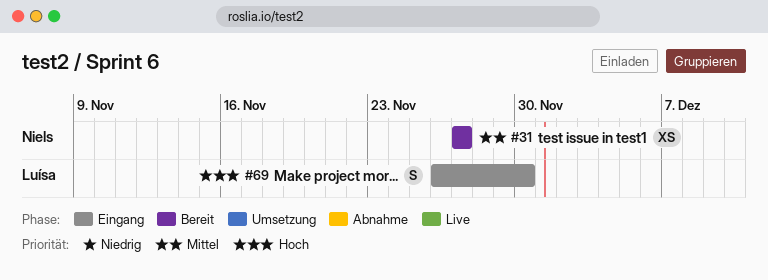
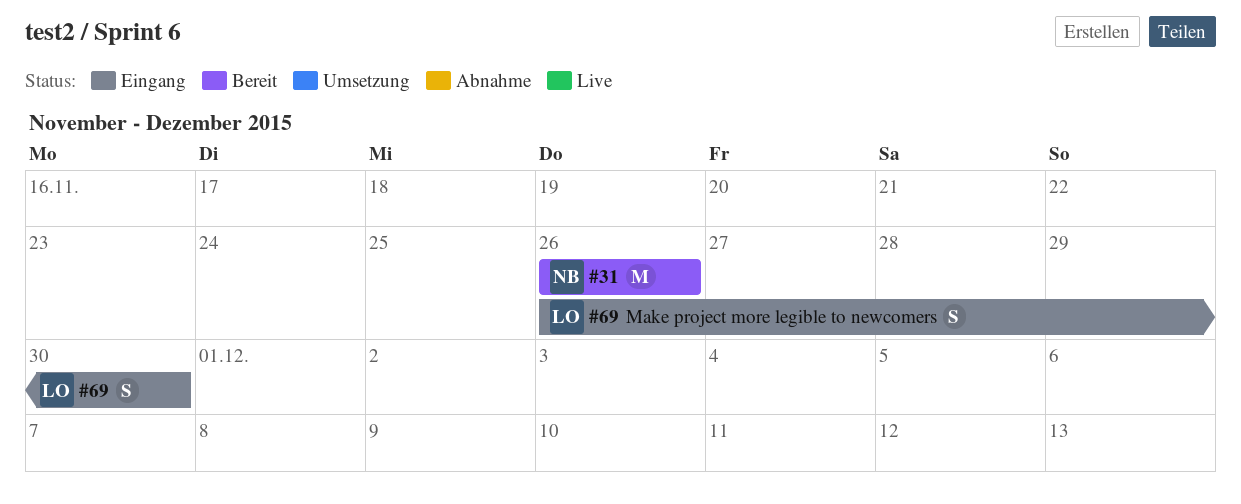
#31, estimate: XS -> M
#31, start: Nov 27 -> Nov 26
#31, due: Nov 27 -> Nov 26

